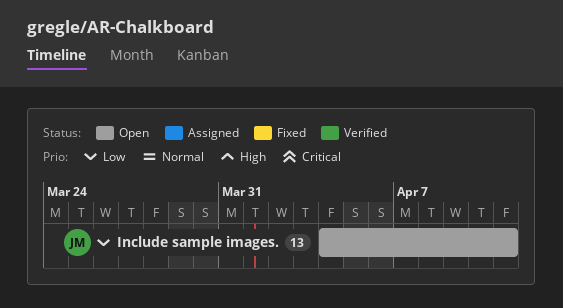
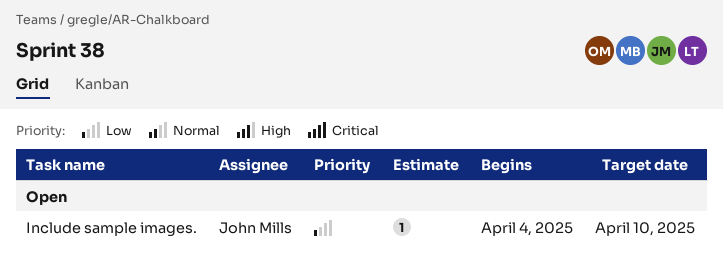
Include sample images., estimate: 13 -> 1
Include sample images., due: Apr 11 -> Apr 10

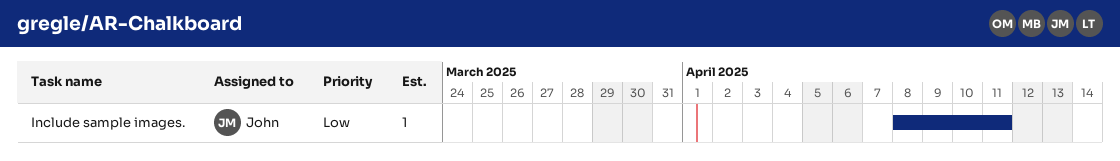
Include sample images., start: Apr 4 -> Apr 8
Include sample images., due: Apr 10 -> Apr 11

